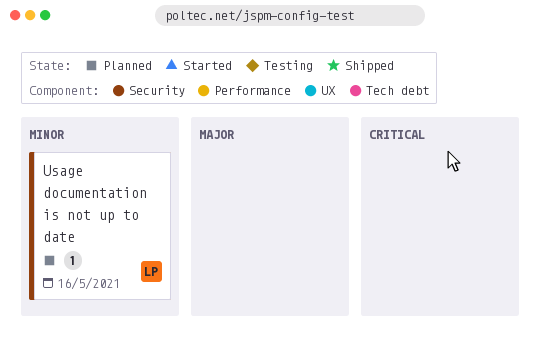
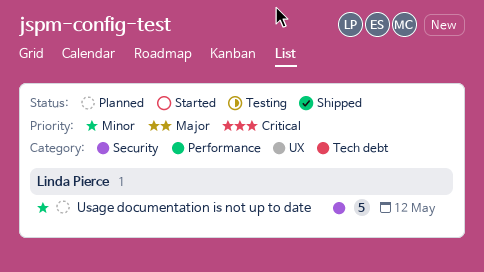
Usage documentation is not up to date, estimate: 1 -> 5
Usage documentation is not up to date, due: May 16 -> May 12

